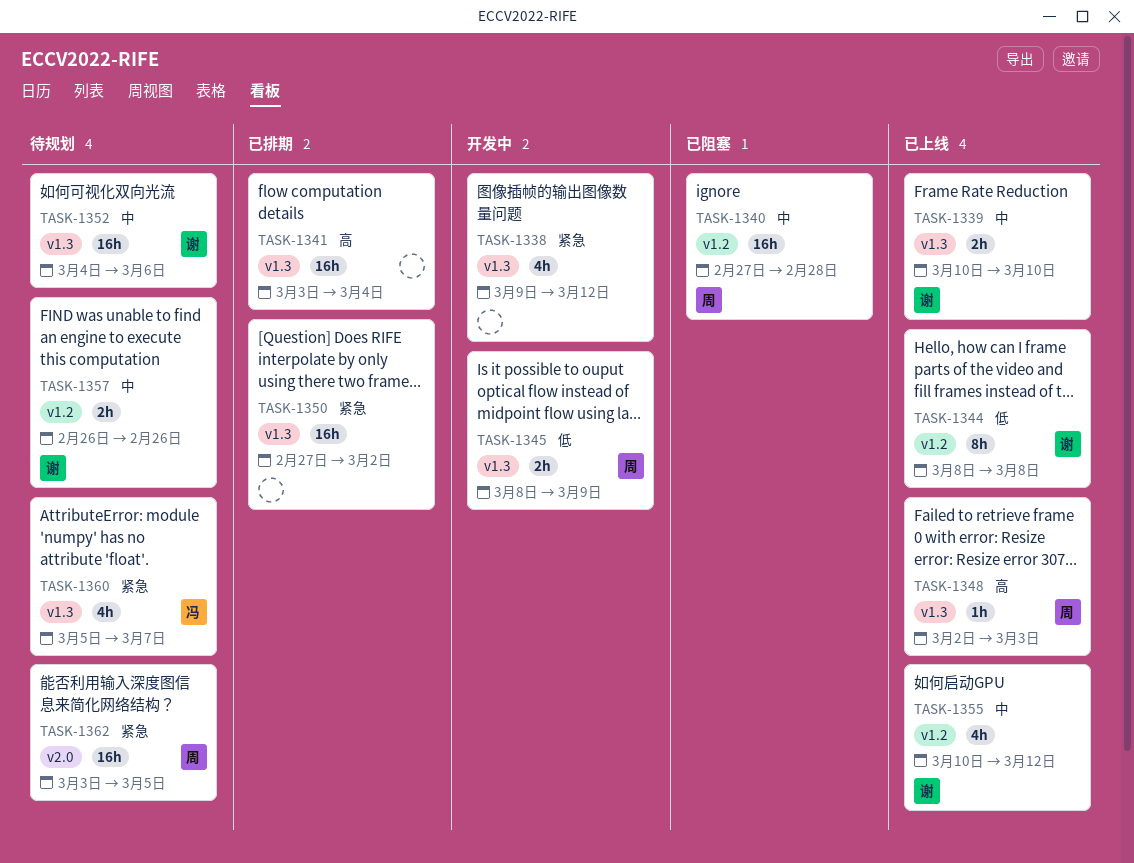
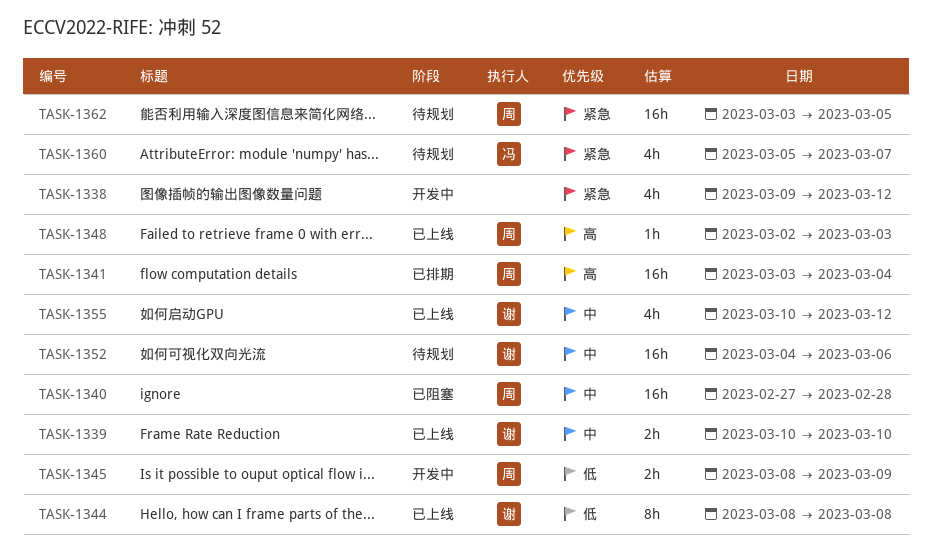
TASK-1341, owner: none -> 周
TASK-1350: present -> none
TASK-1357: present -> none

